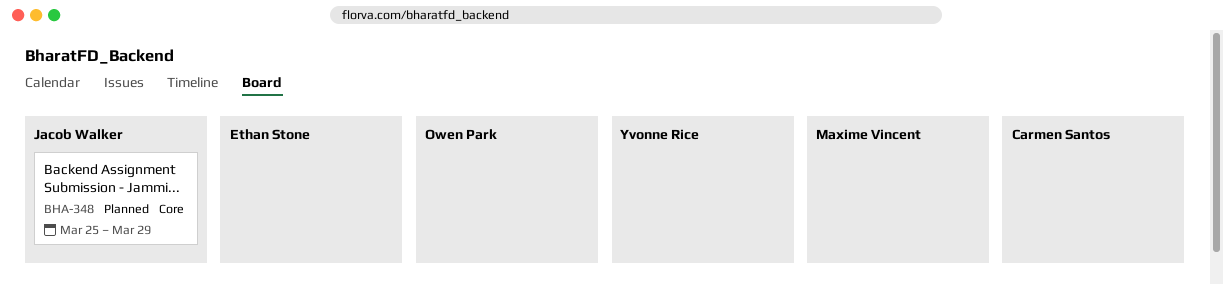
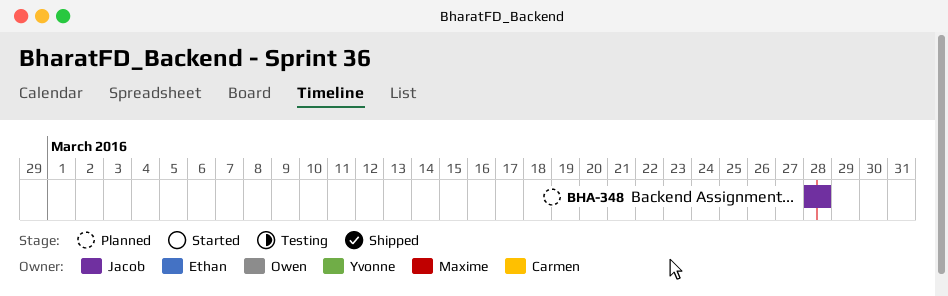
BHA-348, start: Mar 25 -> Mar 28
BHA-348, due: Mar 29 -> Mar 28

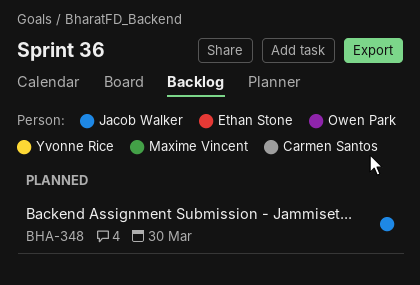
BHA-348, due: Mar 28 -> Mar 30

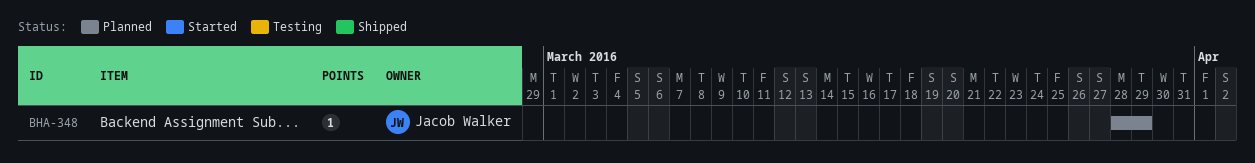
BHA-348, due: Mar 30 -> Mar 29

